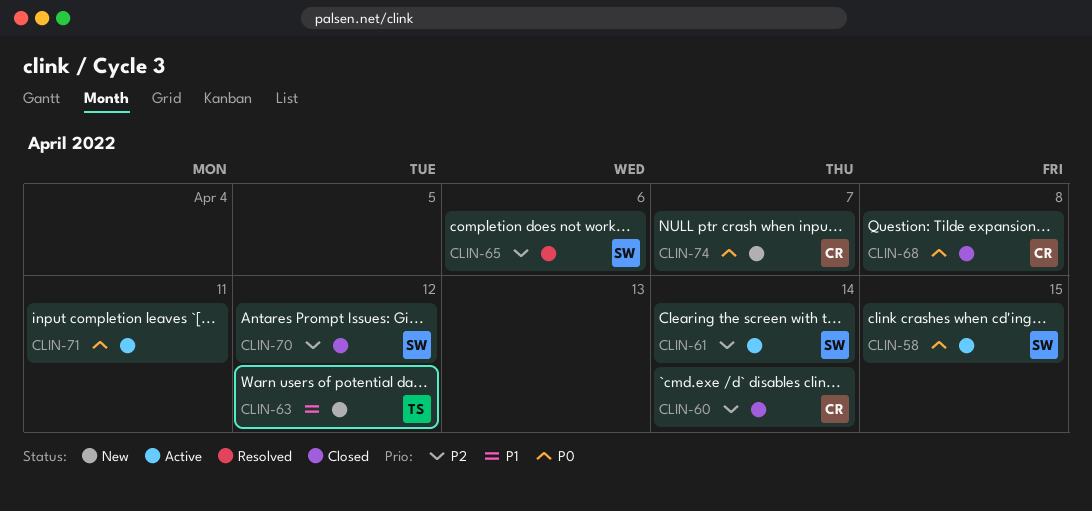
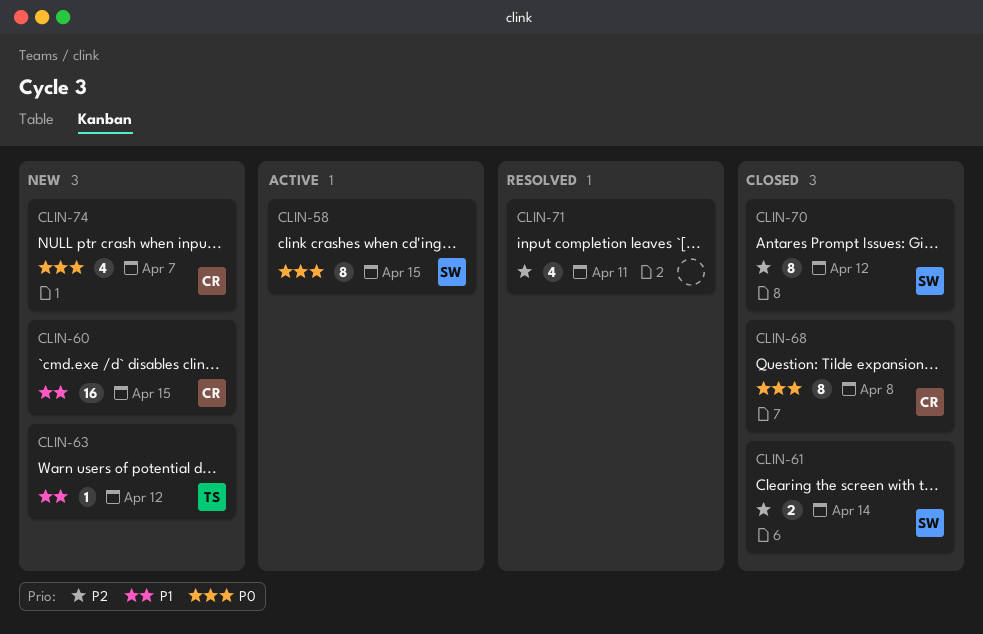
CLIN-60, status: Closed -> New
CLIN-60, priority: P2 -> P1
CLIN-60, due: Apr 14 -> Apr 15
CLIN-61, status: Active -> Closed
CLIN-65: present -> none
CLIN-71, status: Active -> Resolved
CLIN-71, priority: P0 -> P2

